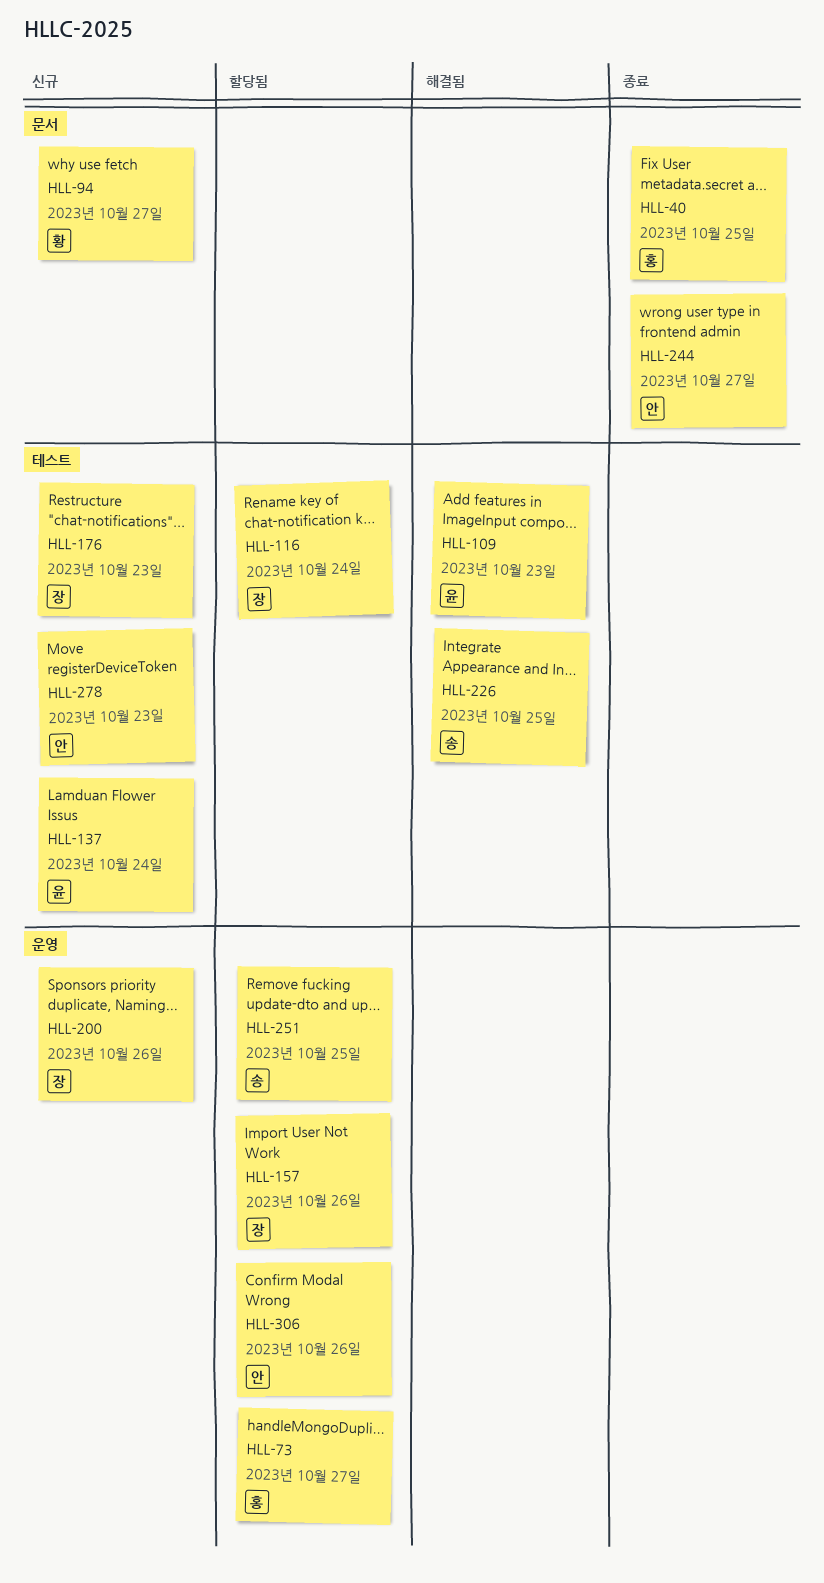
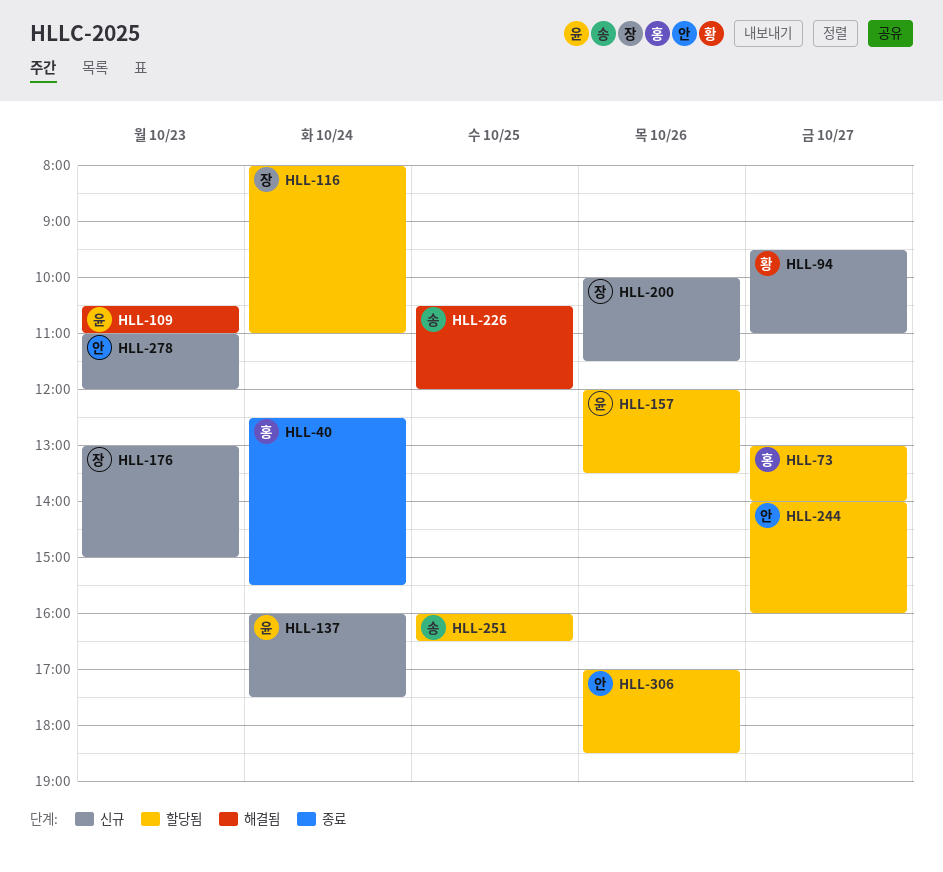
HLL-40, day: Oct 25 -> Oct 24
HLL-157, owner: 장 -> 윤
HLL-244, status: 종료 -> 할당됨

